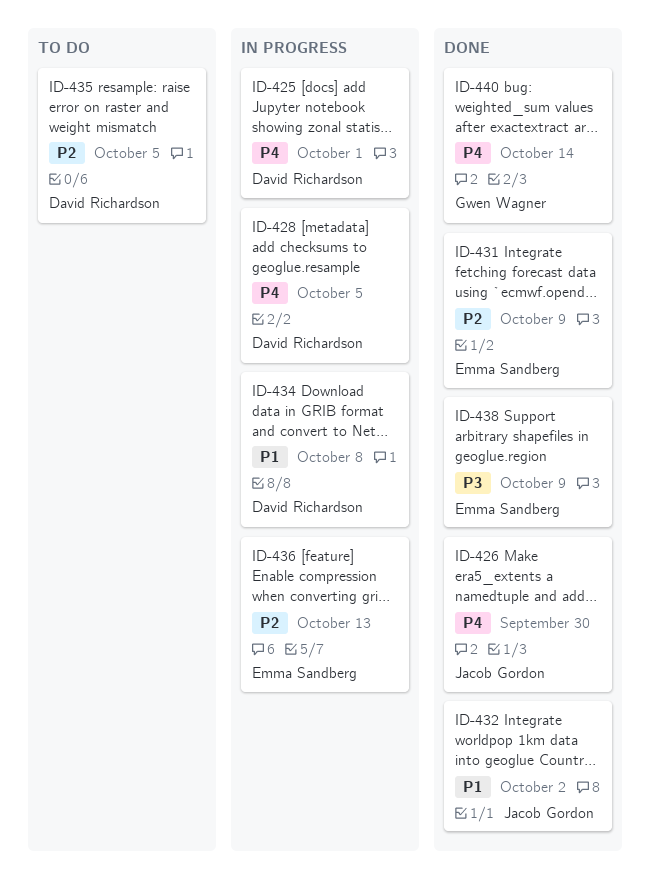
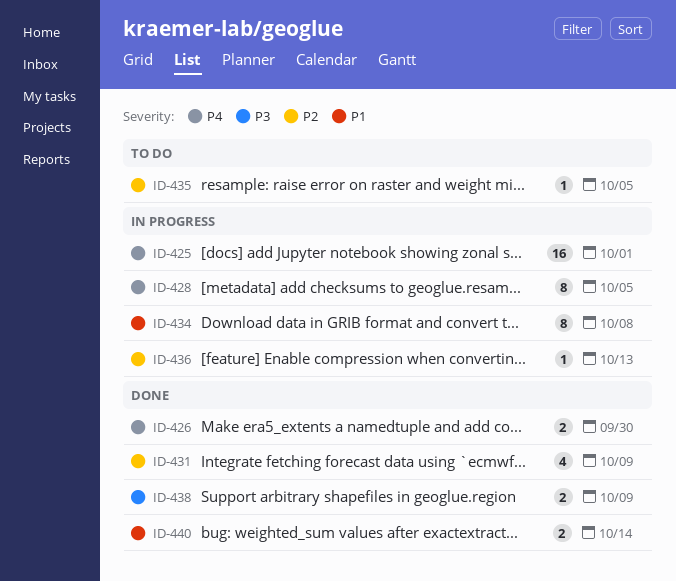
ID-432: present -> none
ID-440, priority: P4 -> P1

